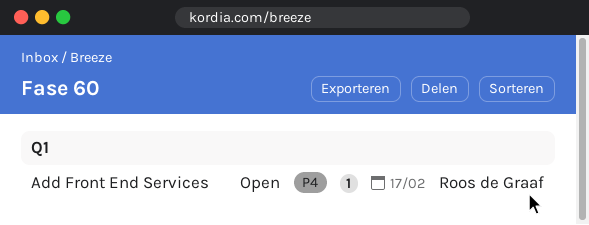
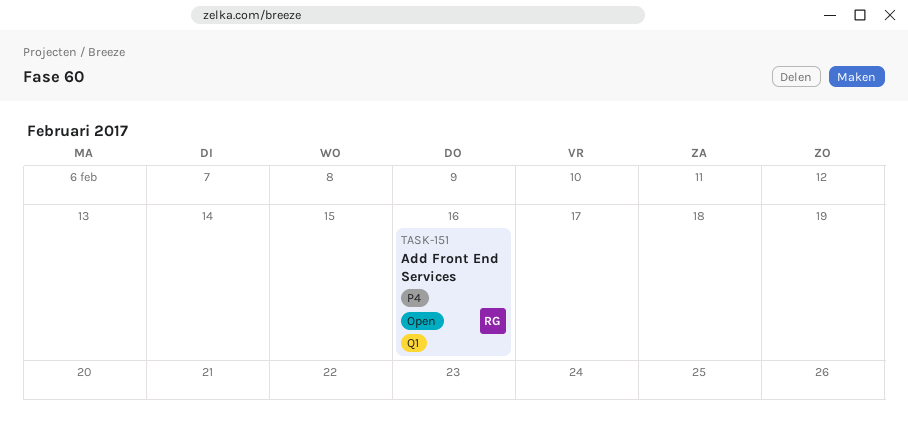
Add Front End Services, due: Feb 17 -> Feb 16

